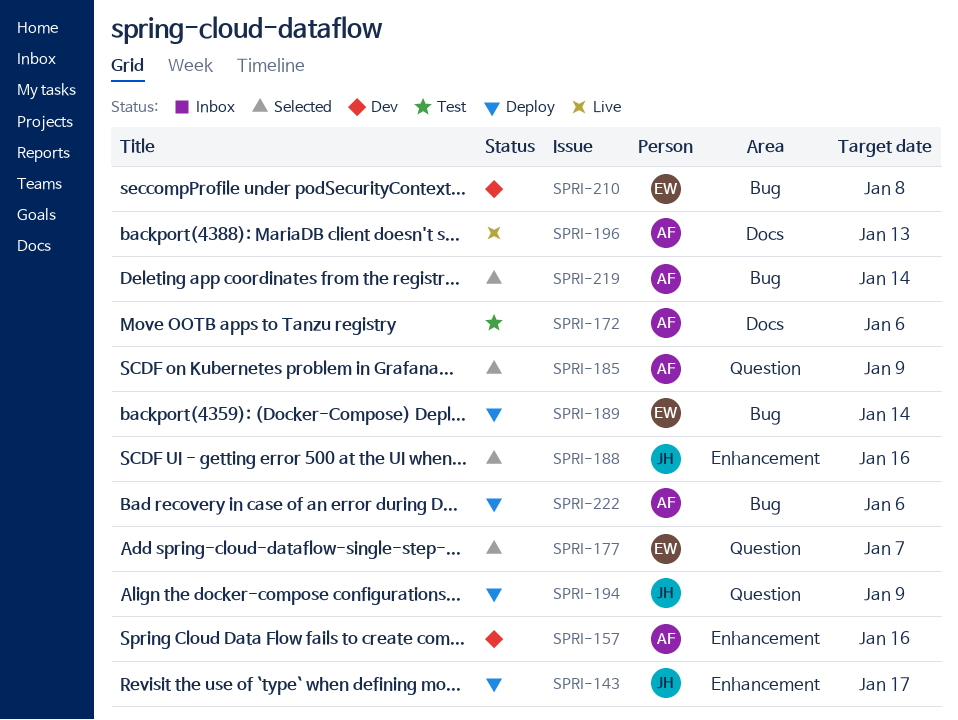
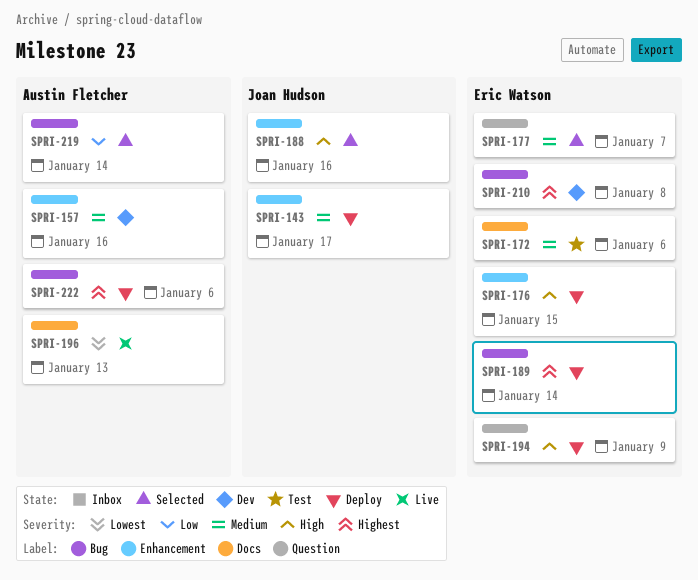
SPRI-172, owner: Austin Fletcher -> Eric Watson
SPRI-176: none -> present
SPRI-185: present -> none
SPRI-194, owner: Joan Hudson -> Eric Watson

